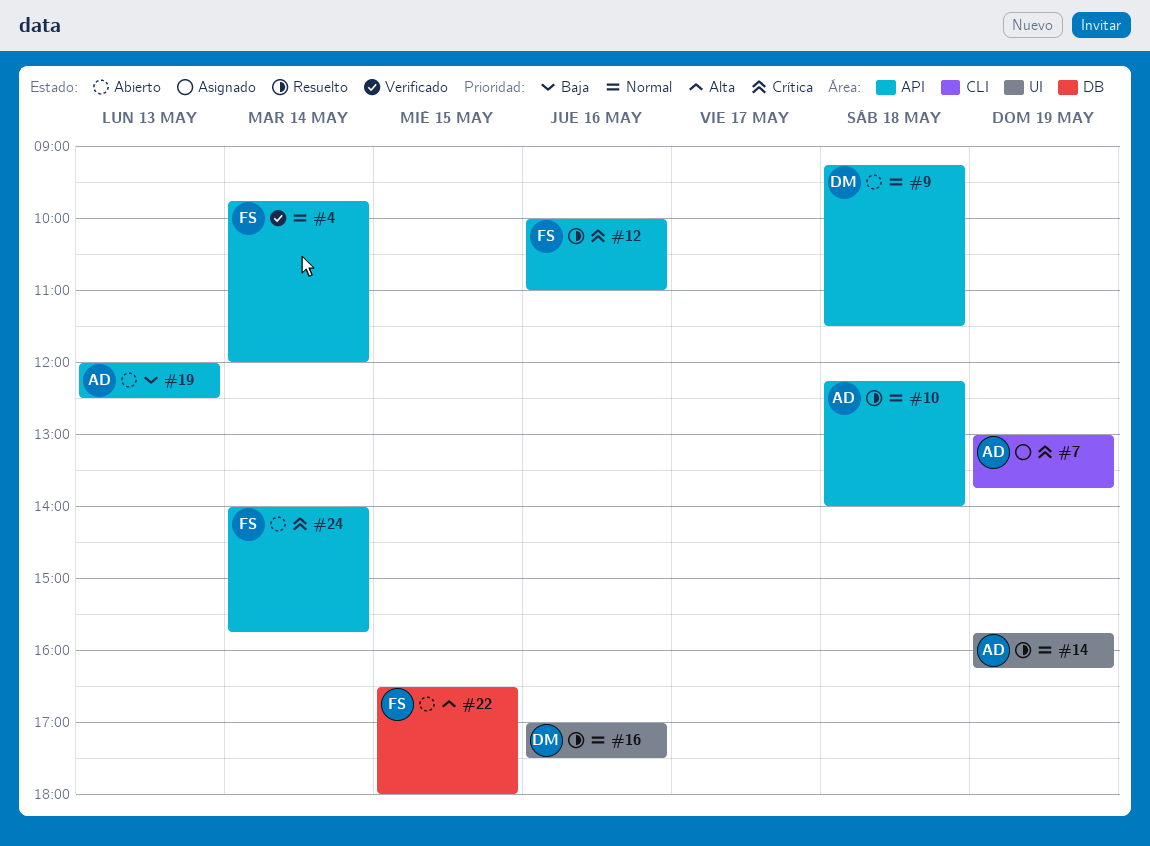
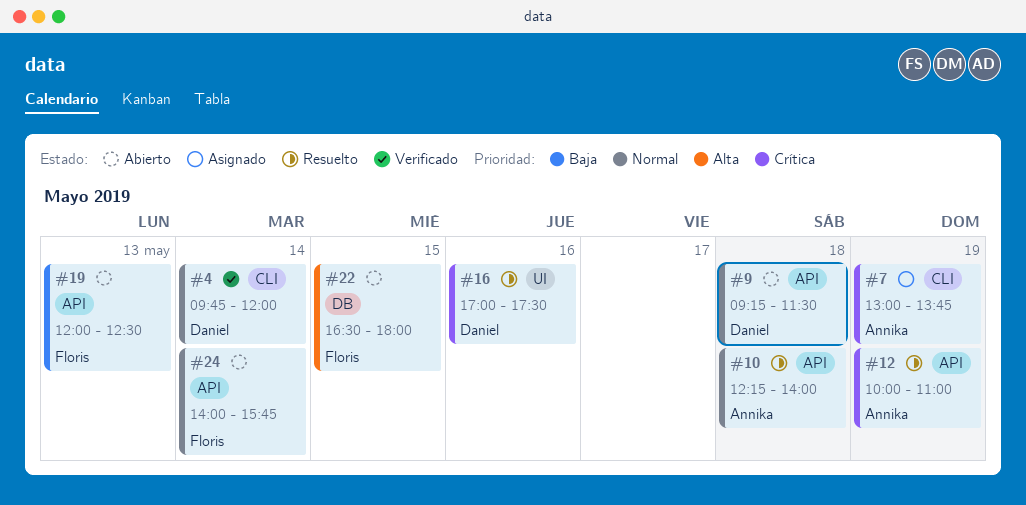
#4, owner: Floris -> Daniel
#4, label: API -> CLI
#12, owner: Floris -> Annika
#12, day: May 16 -> May 19
#14: present -> none
#16, priority: Normal -> Crítica
#19, owner: Annika -> Floris
#24, priority: Crítica -> Normal

